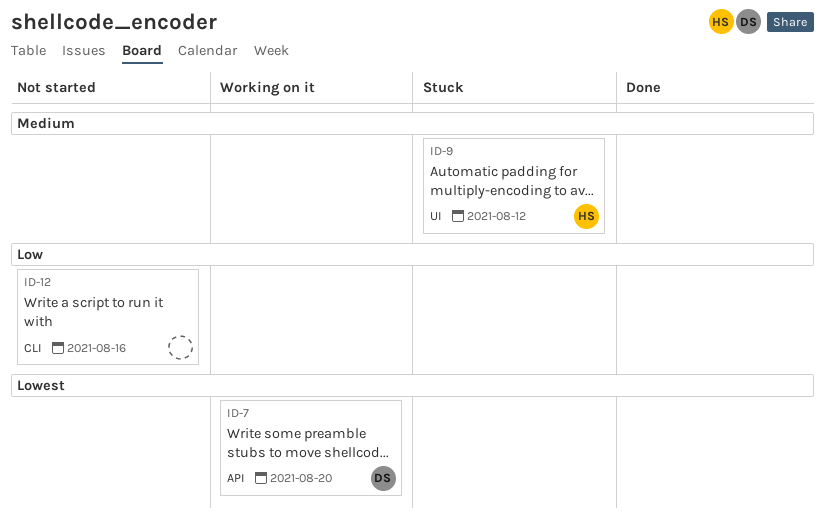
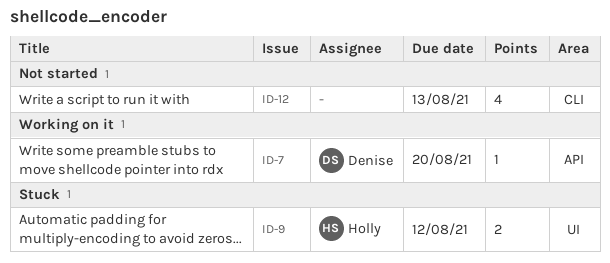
ID-12, due: Aug 16 -> Aug 13

